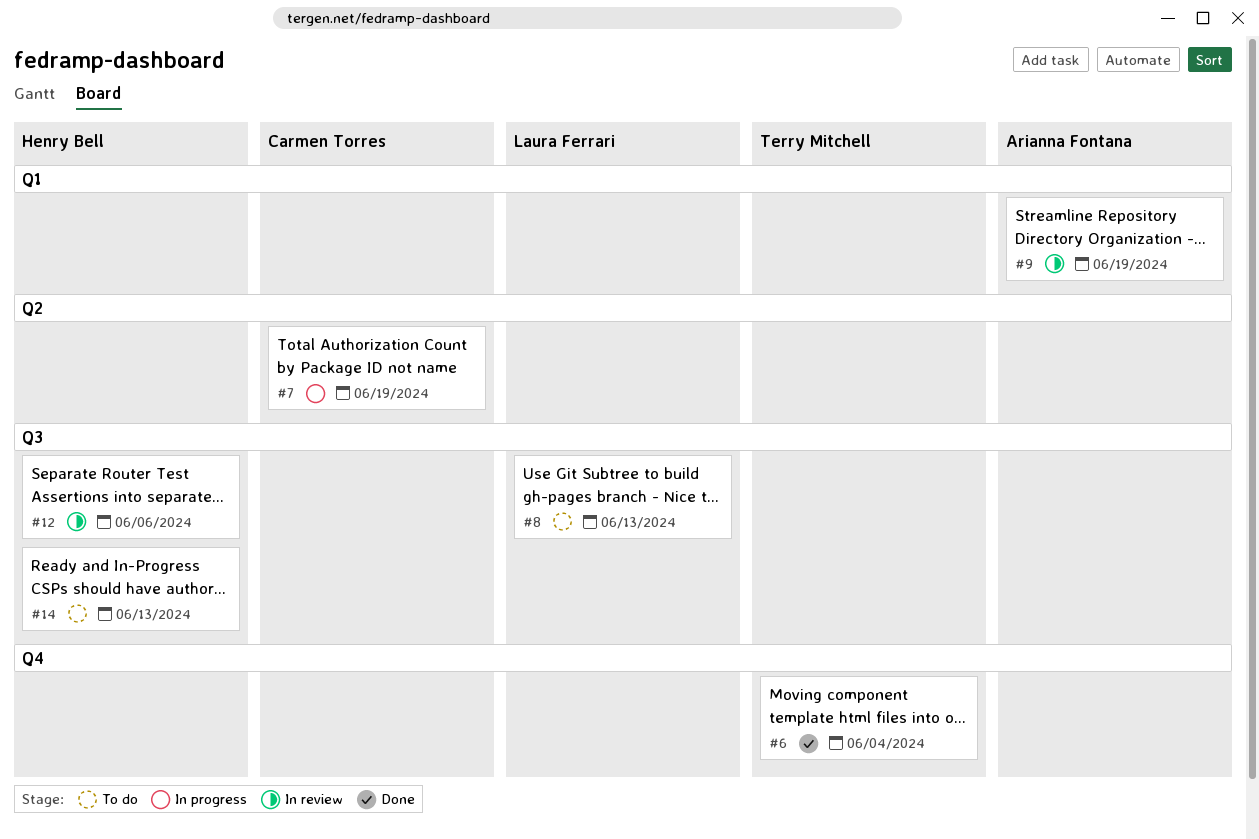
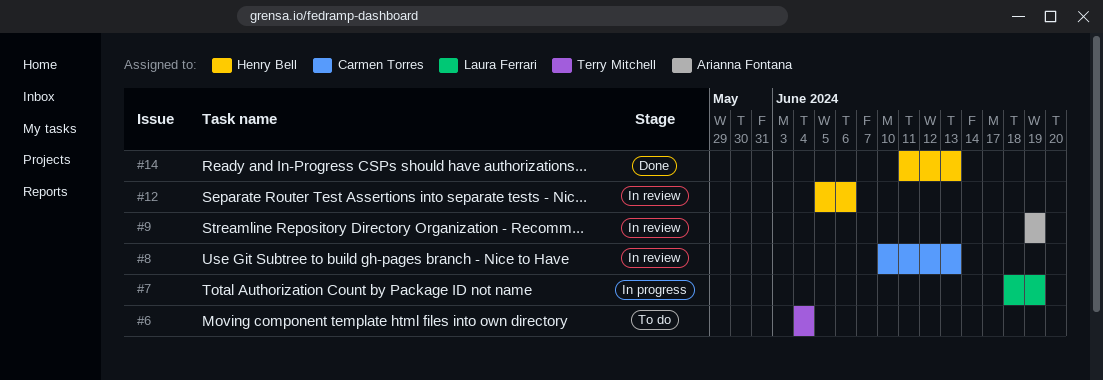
#6, status: Done -> To do
#7, owner: Carmen Torres -> Laura Ferrari
#8, status: To do -> In review
#8, owner: Laura Ferrari -> Carmen Torres
#14, status: To do -> Done

